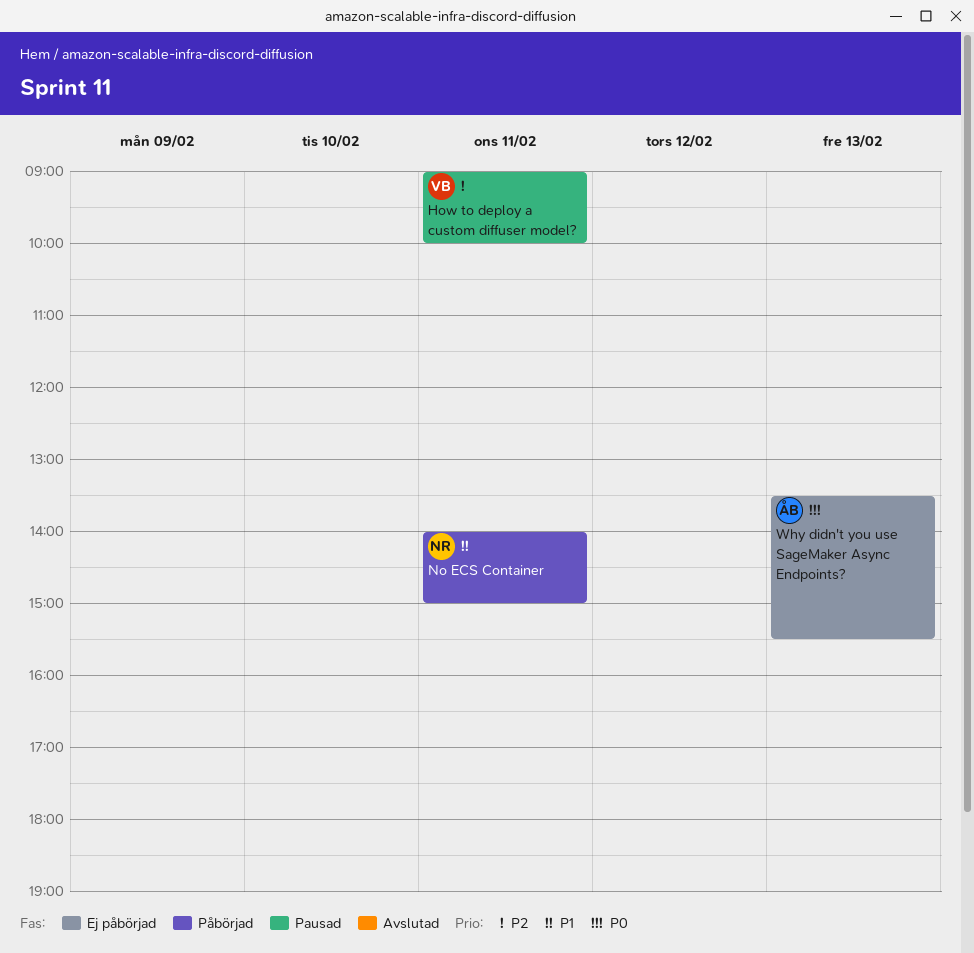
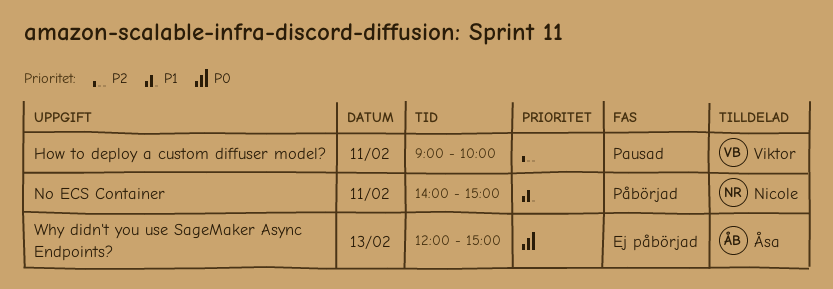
Why didn't you use SageMaker Async Endpoints?, begins: 13:30 -> 12:00
Why didn't you use SageMaker Async Endpoints?, ends: 15:30 -> 15:00

